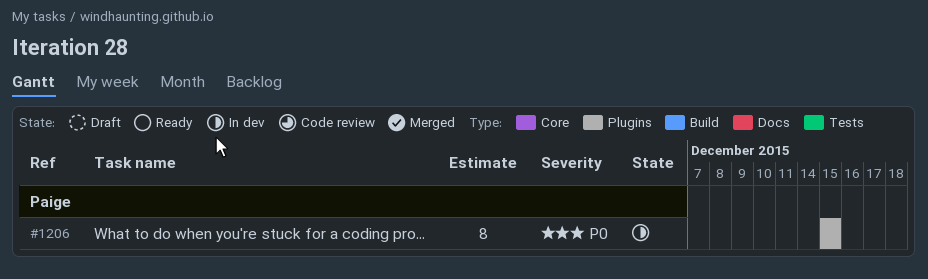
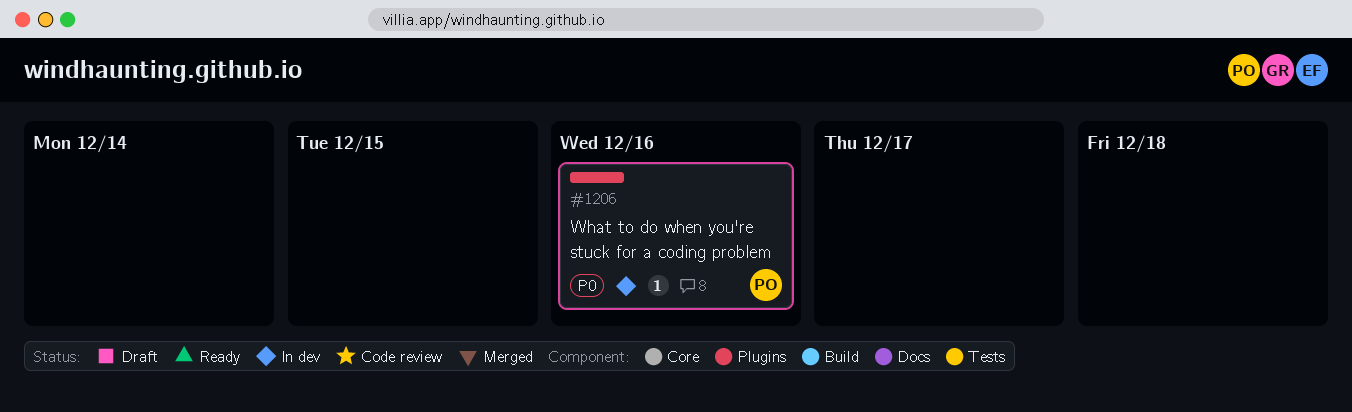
#1206, estimate: 8 -> 1
#1206, due: Dec 15 -> Dec 16

